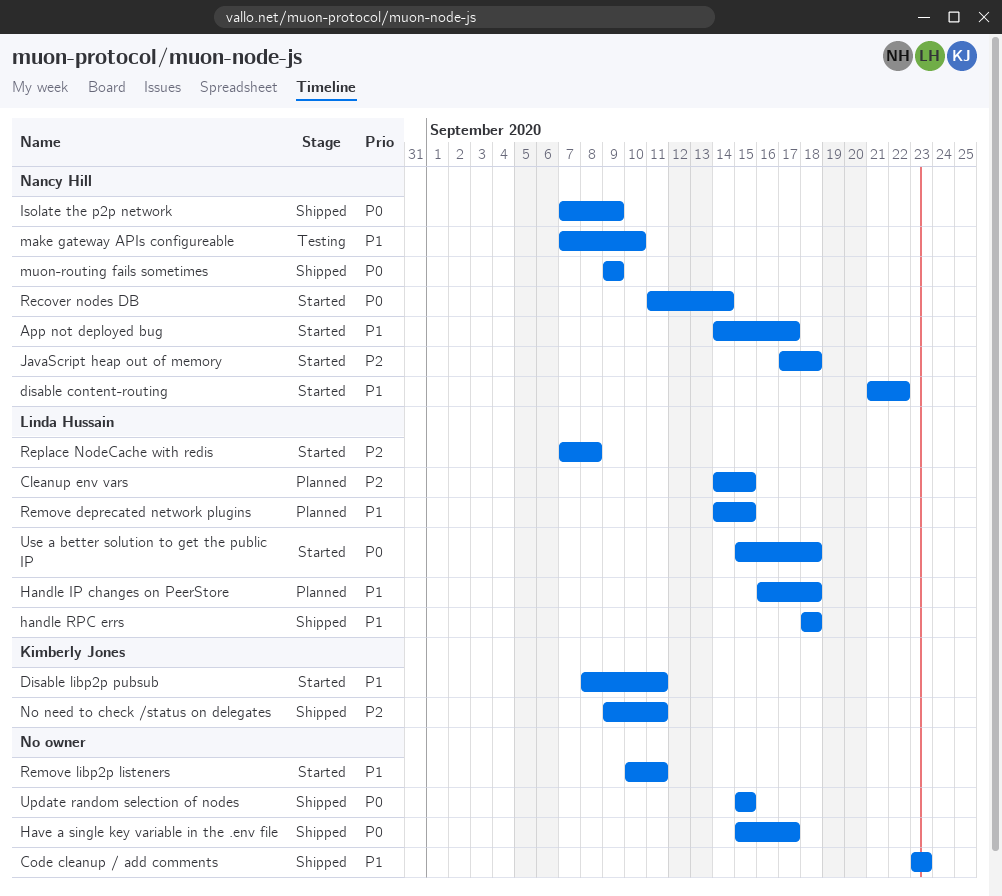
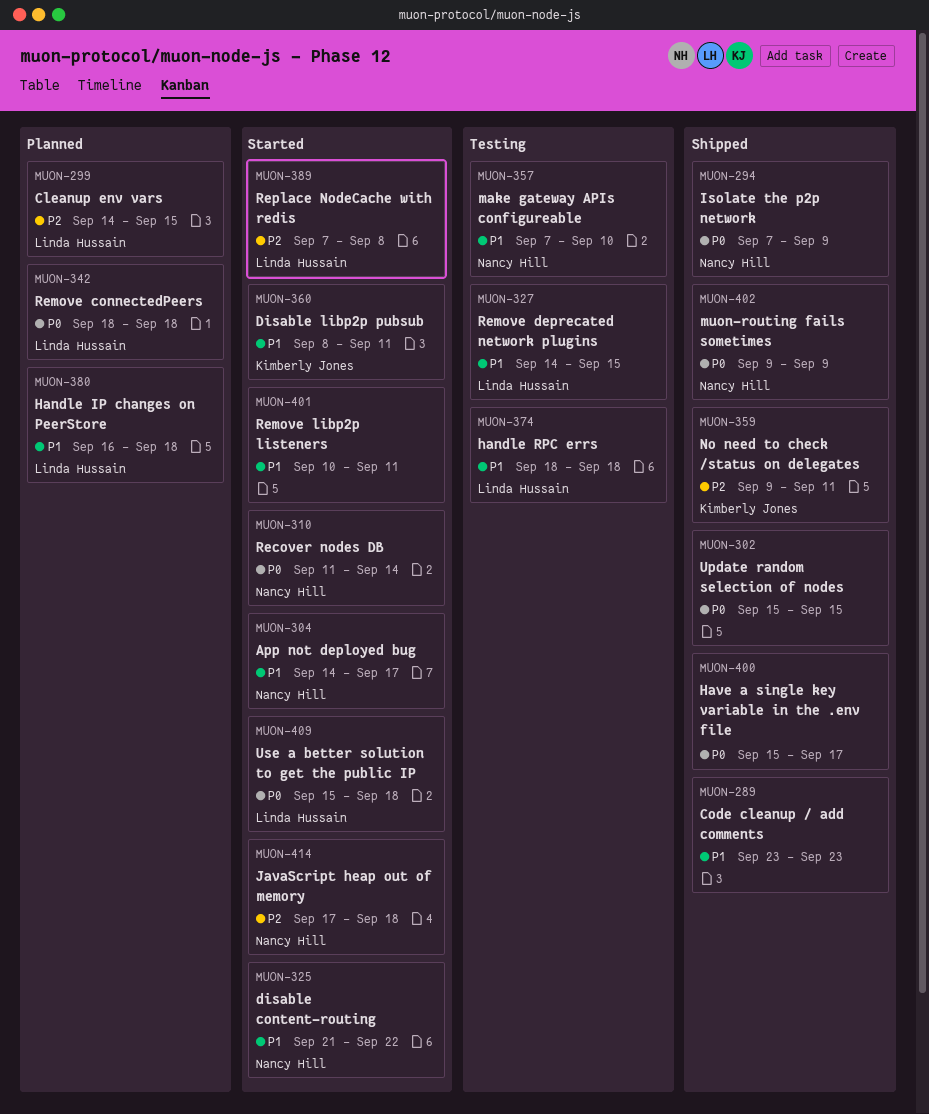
handle RPC errs, status: Shipped -> Testing
Remove connectedPeers: none -> present
Remove deprecated network plugins, status: Planned -> Testing

